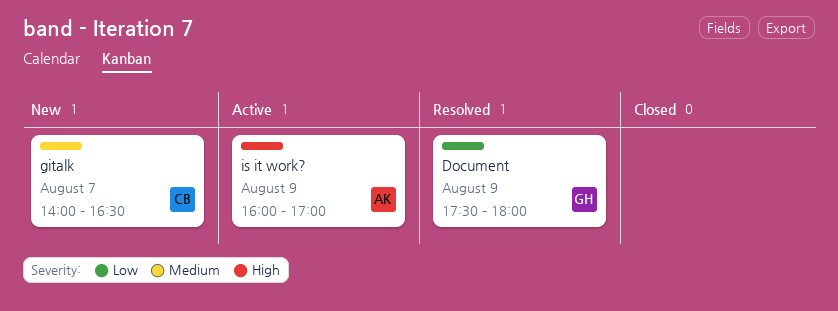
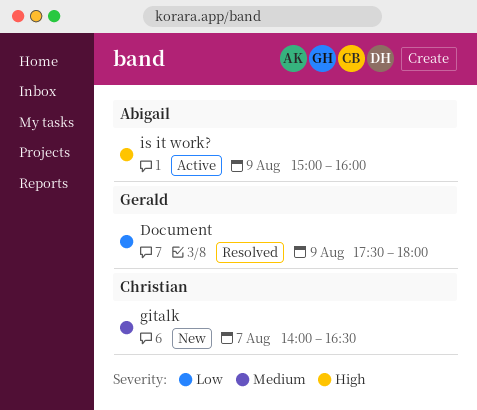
is it work?, begins: 16:00 -> 15:00
is it work?, ends: 17:00 -> 16:00

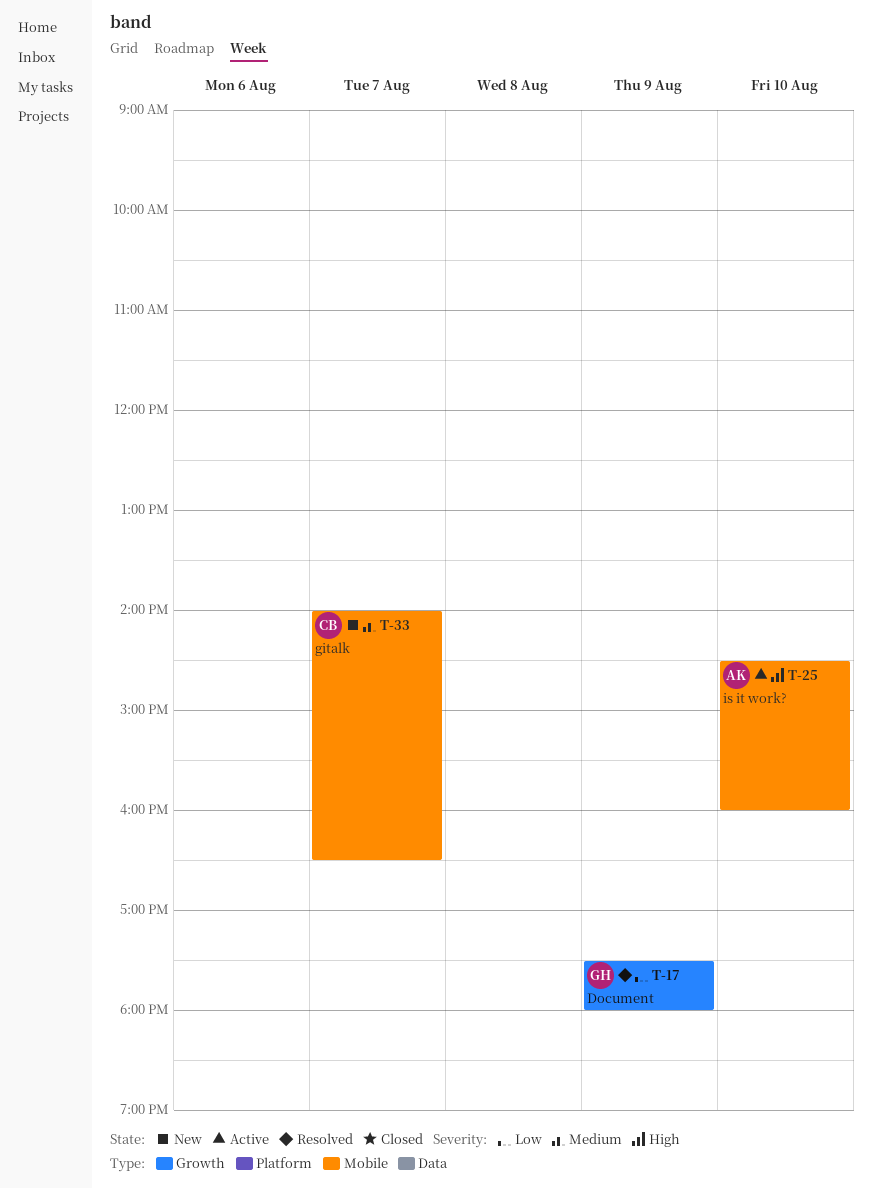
is it work?, day: Aug 9 -> Aug 10
is it work?, begins: 15:00 -> 14:30

